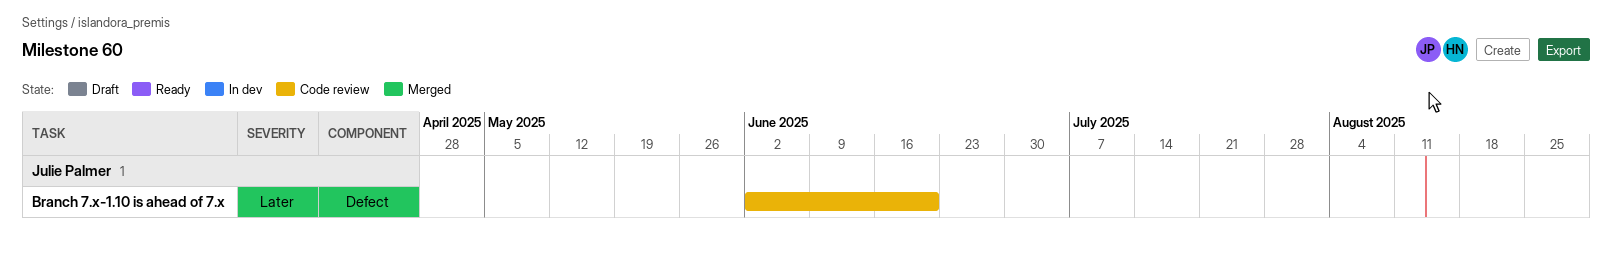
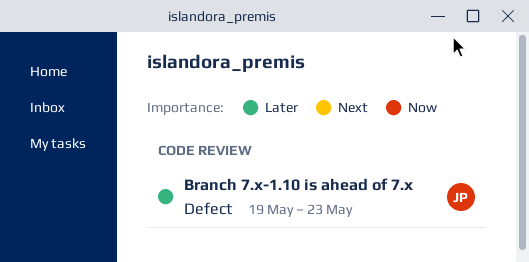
Branch 7.x-1.10 is ahead of 7.x, start: Jun 2 -> May 19
Branch 7.x-1.10 is ahead of 7.x, due: Jun 20 -> May 23

